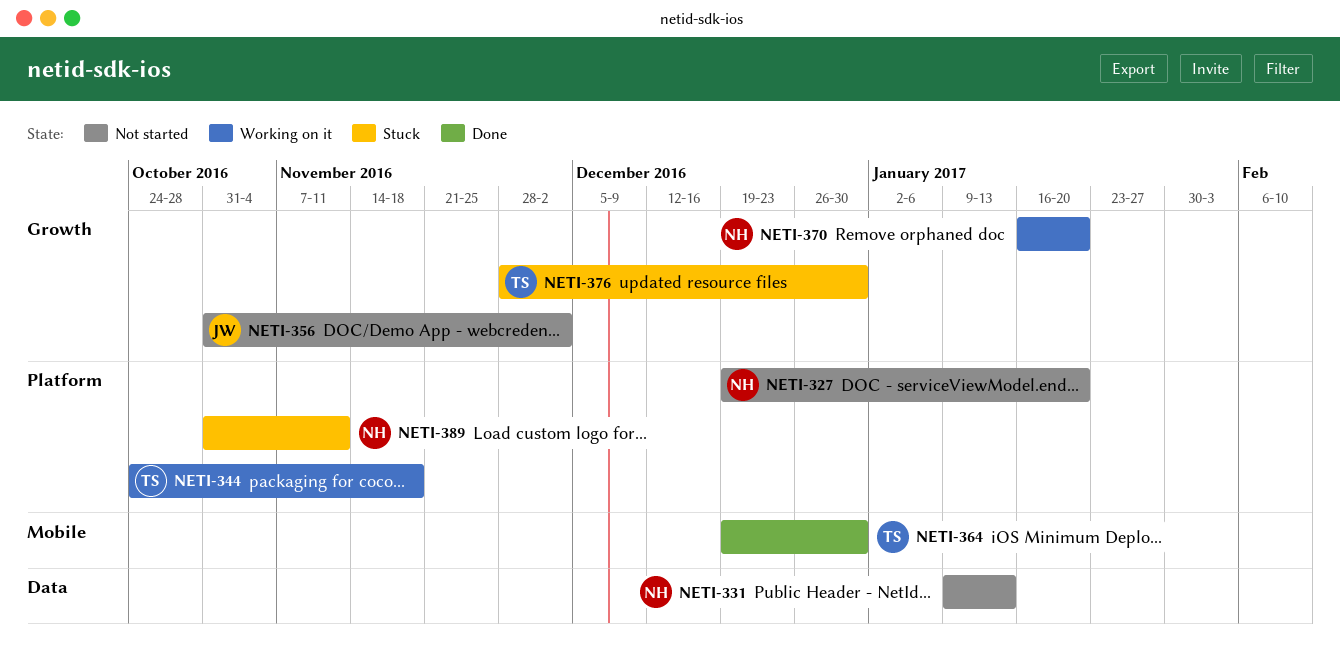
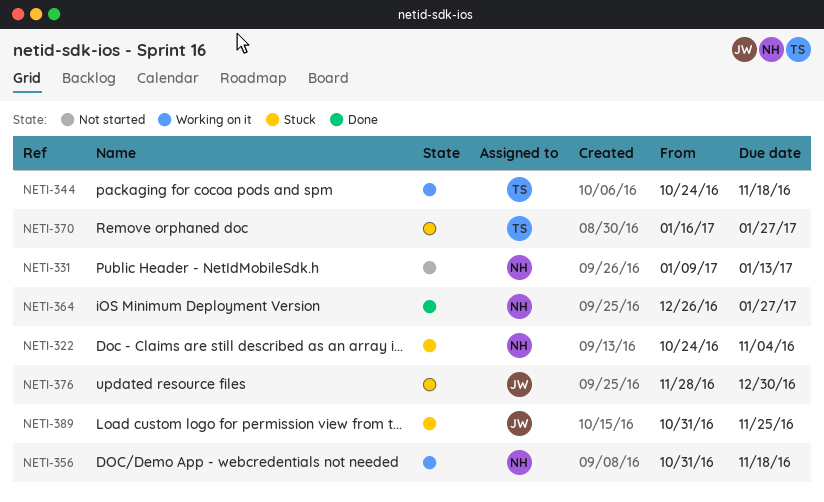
NETI-322: none -> present
NETI-327: present -> none
NETI-356, status: Not started -> Working on it
NETI-356, owner: JW -> NH
NETI-356, due: Dec 2 -> Nov 18
NETI-364, owner: TS -> NH
NETI-364, start: Dec 19 -> Dec 26
NETI-364, due: Dec 30 -> Jan 27
NETI-370, status: Working on it -> Stuck
NETI-370, owner: NH -> TS
NETI-370, due: Jan 20 -> Jan 27
NETI-376, owner: TS -> JW
NETI-389, owner: NH -> JW
NETI-389, due: Nov 11 -> Nov 25

